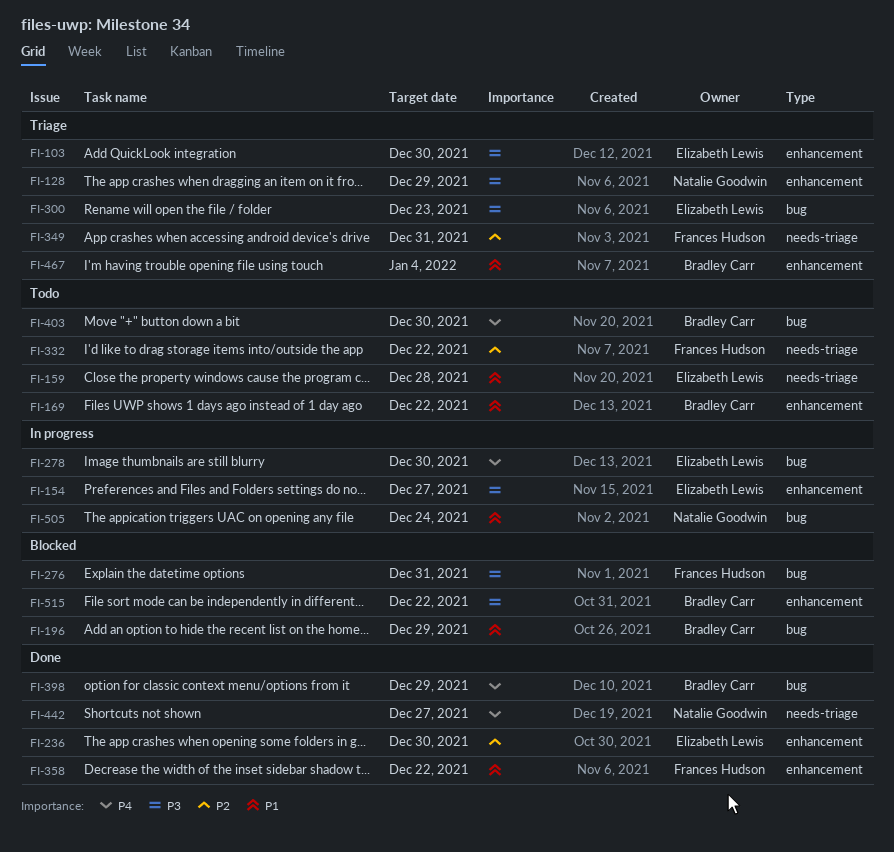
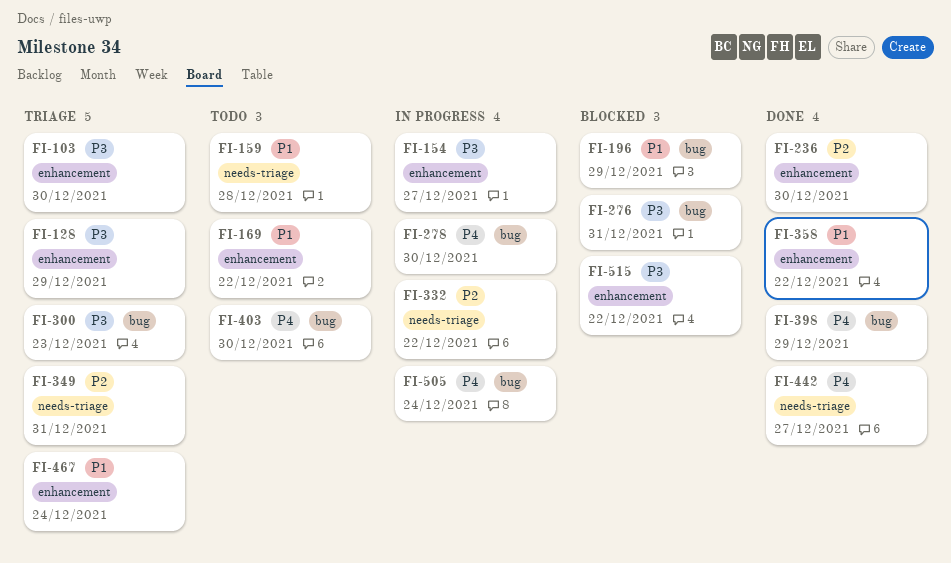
FI-332, status: Todo -> In progress
FI-467, due: Jan 4 -> Dec 24
FI-505, priority: P1 -> P4

